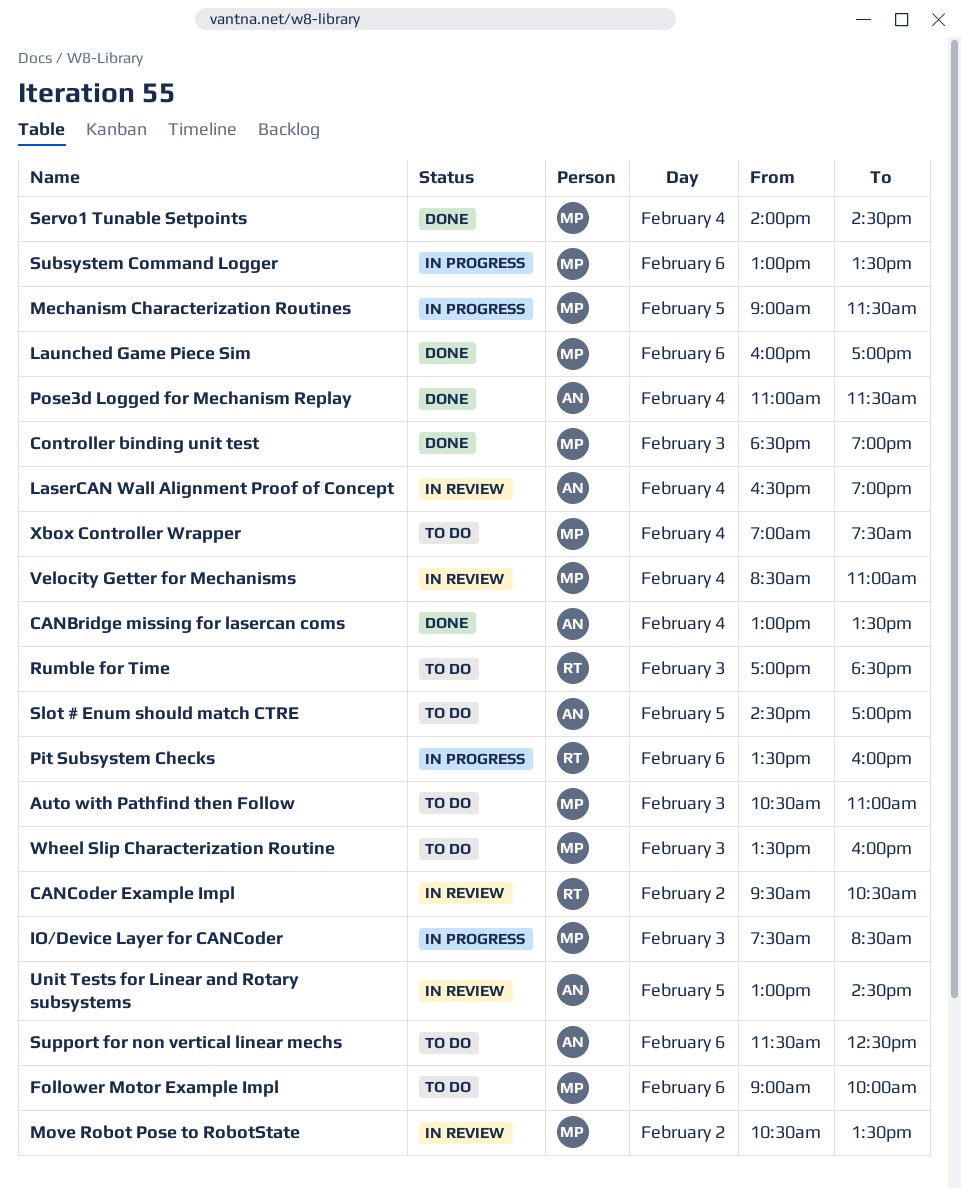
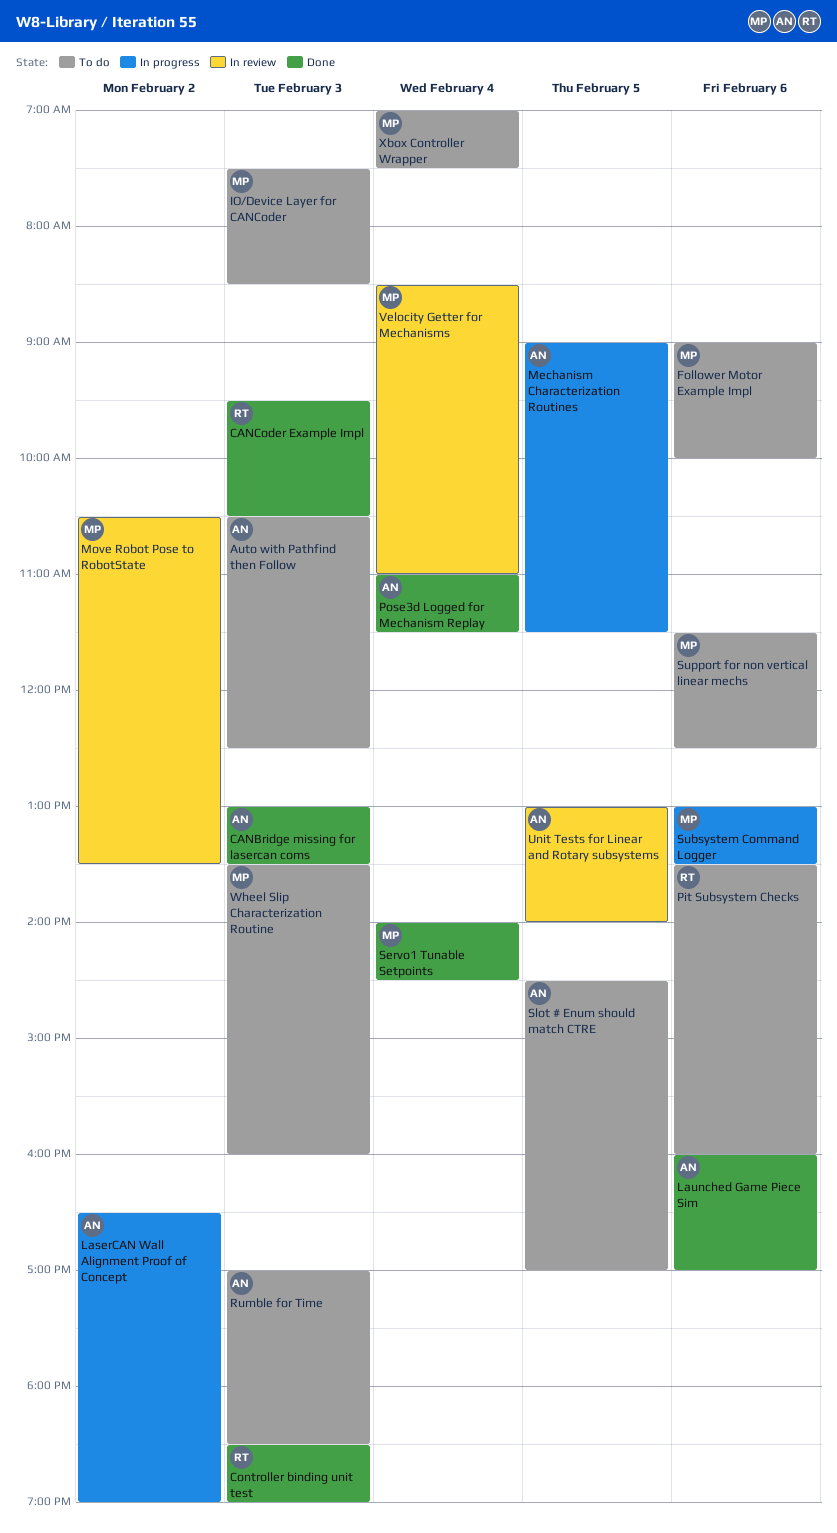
Auto with Pathfind then Follow, owner: MP -> AN
Auto with Pathfind then Follow, ends: 11:00 -> 12:30
CANBridge missing for lasercan coms, day: Feb 4 -> Feb 3
CANCoder Example Impl, status: In review -> Done
CANCoder Example Impl, day: Feb 2 -> Feb 3
Controller binding unit test, owner: MP -> RT
IO/Device Layer for CANCoder, status: In progress -> To do
LaserCAN Wall Alignment Proof of Concept, status: In review -> In progress
LaserCAN Wall Alignment Proof of Concept, day: Feb 4 -> Feb 2
Launched Game Piece Sim, owner: MP -> AN
Mechanism Characterization Routines, owner: MP -> AN
Pit Subsystem Checks, status: In progress -> To do
Rumble for Time, owner: RT -> AN
Support for non vertical linear mechs, owner: AN -> MP
Unit Tests for Linear and Rotary subsystems, ends: 14:30 -> 14:00

